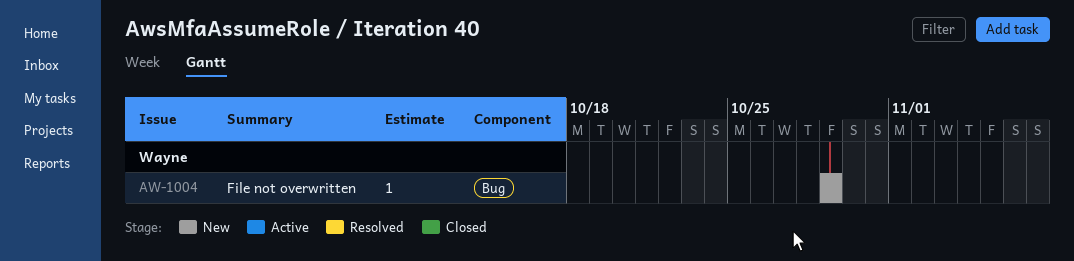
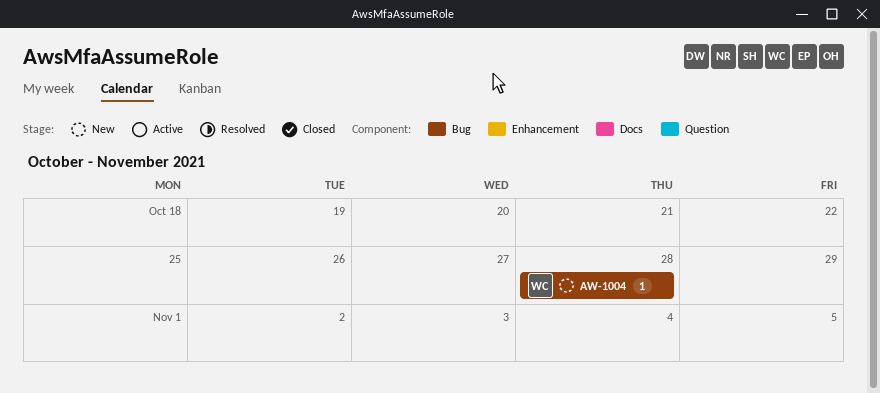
AW-1004, start: Oct 29 -> Oct 28
AW-1004, due: Oct 29 -> Oct 28

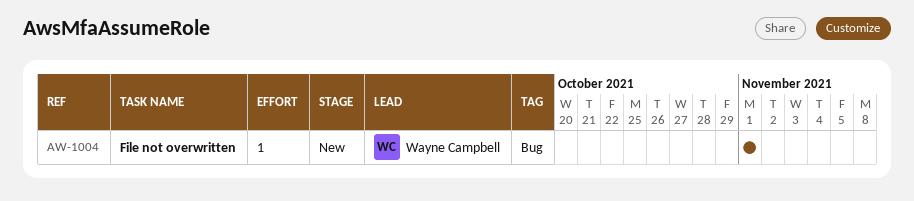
AW-1004, start: Oct 28 -> Nov 1
AW-1004, due: Oct 28 -> Nov 1

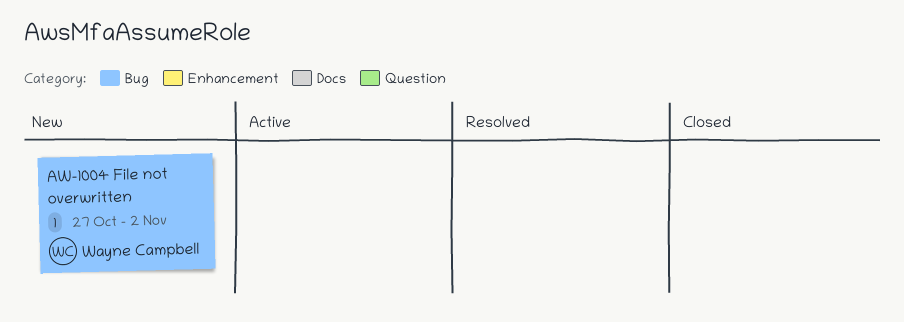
AW-1004, start: Nov 1 -> Oct 27
AW-1004, due: Nov 1 -> Nov 2

